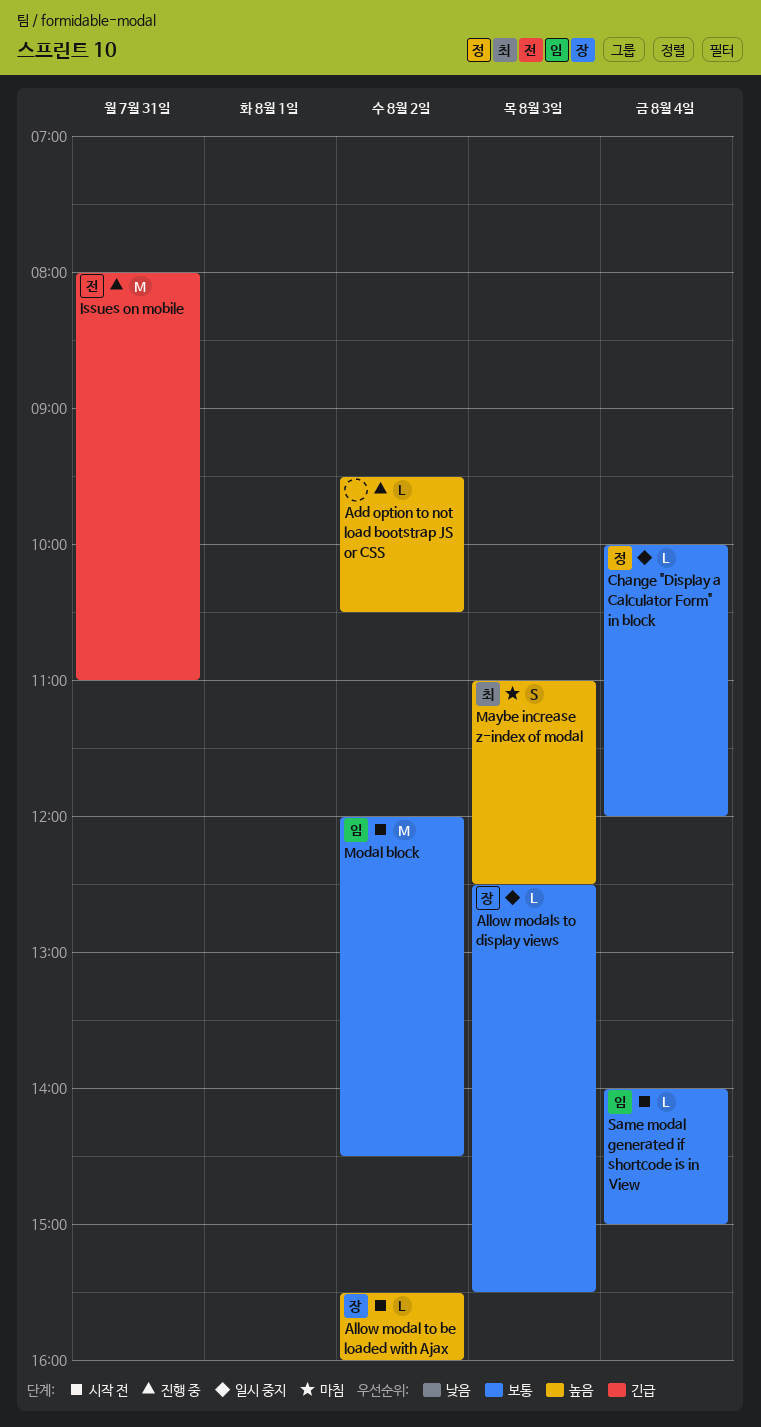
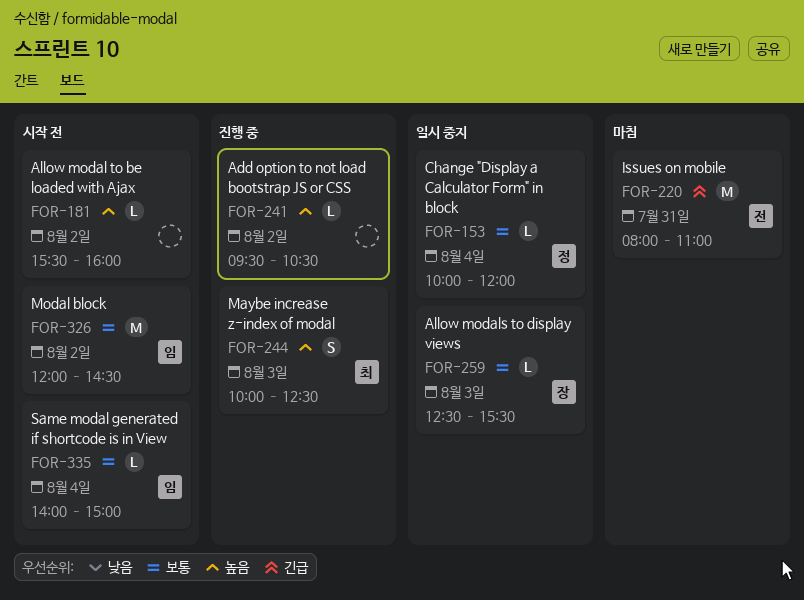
Allow modal to be loaded with Ajax, owner: 장 -> none
Issues on mobile, status: 진행 중 -> 마침
Maybe increase z-index of modal, status: 마침 -> 진행 중
Maybe increase z-index of modal, begins: 11:00 -> 10:00

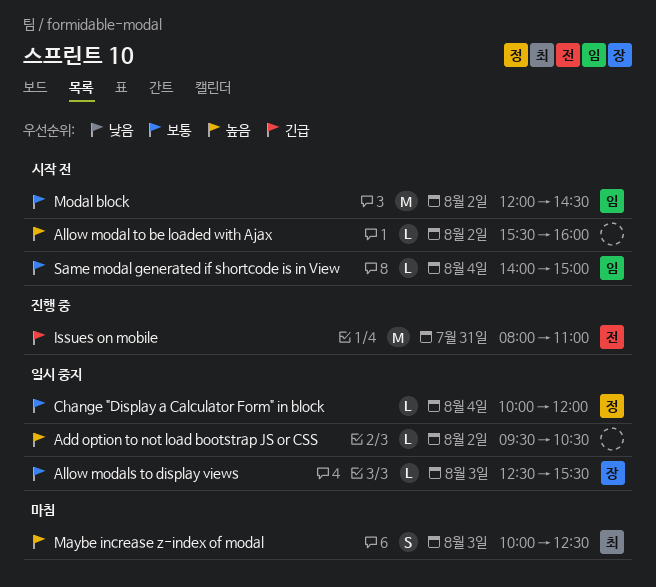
Add option to not load bootstrap JS or CSS, status: 진행 중 -> 일시 중지
Issues on mobile, status: 마침 -> 진행 중
Maybe increase z-index of modal, status: 진행 중 -> 마침

